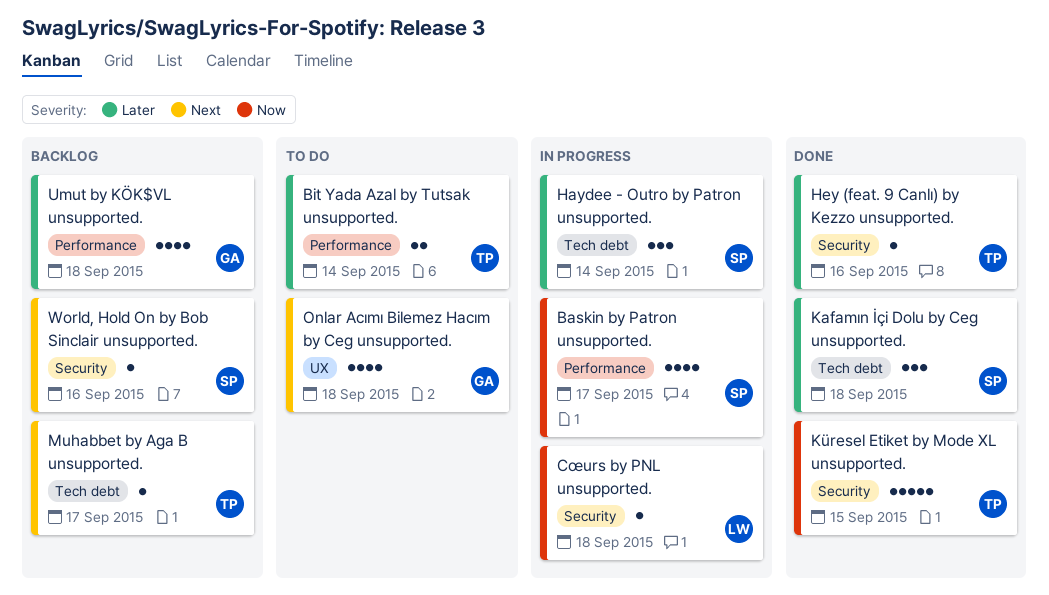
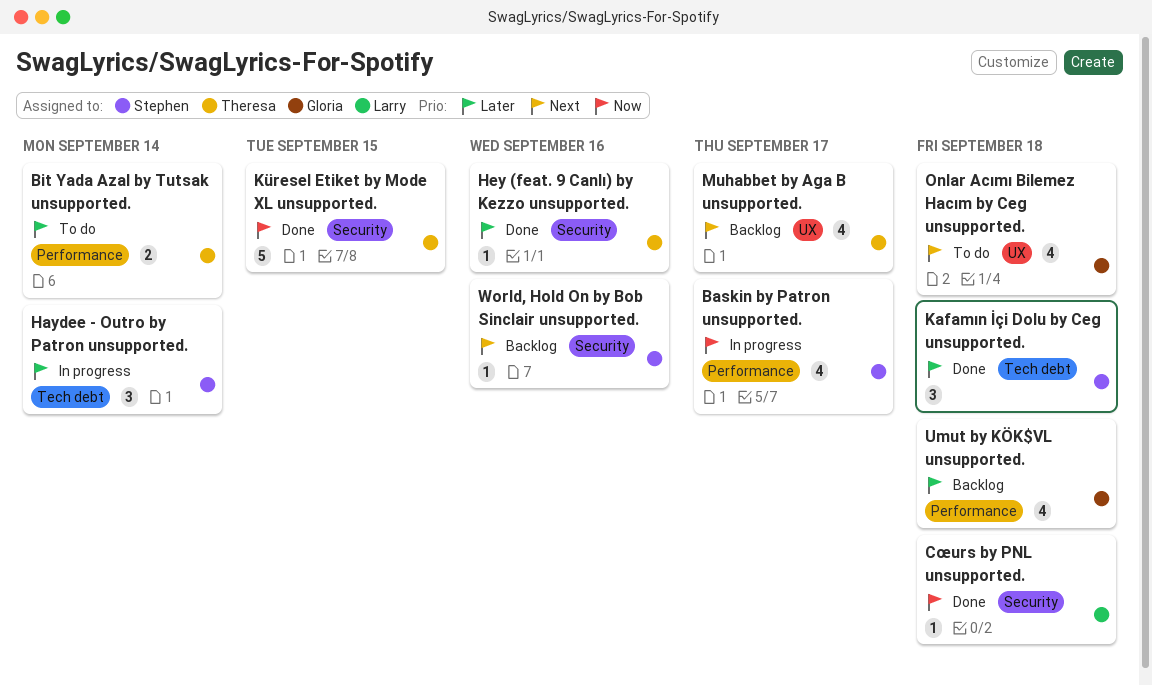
Cœurs by PNL unsupported., status: In progress -> Done
Muhabbet by Aga B unsupported., label: Tech debt -> UX
Muhabbet by Aga B unsupported., estimate: 1 -> 4

